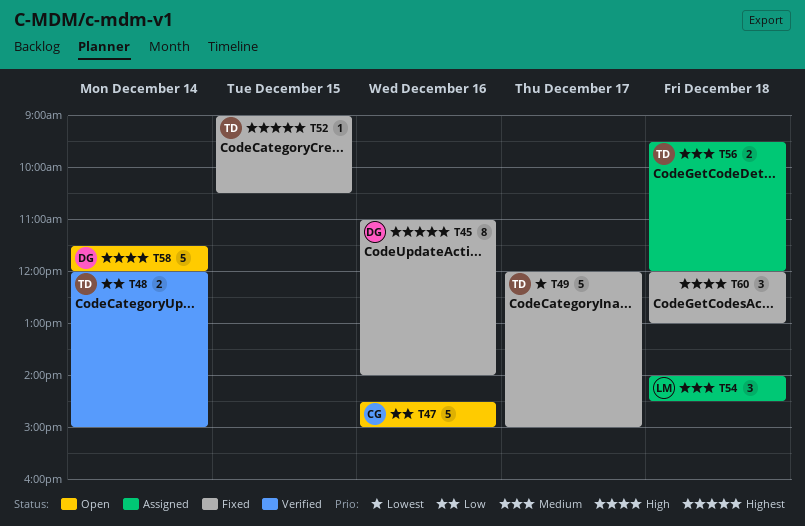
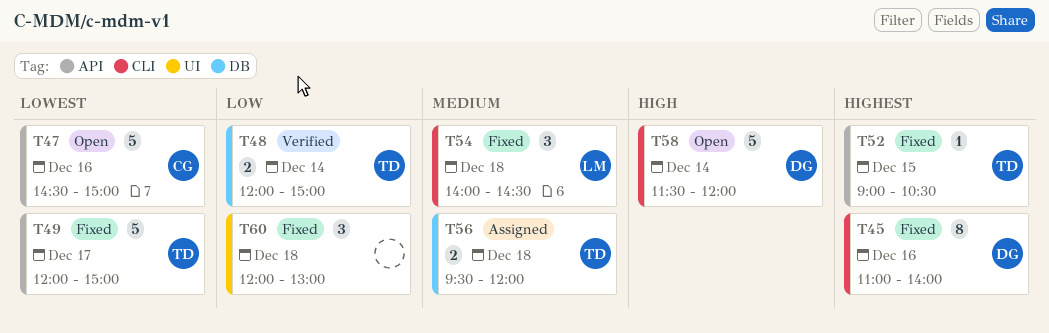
T47, priority: Low -> Lowest
T54, status: Assigned -> Fixed
T60, priority: High -> Low

